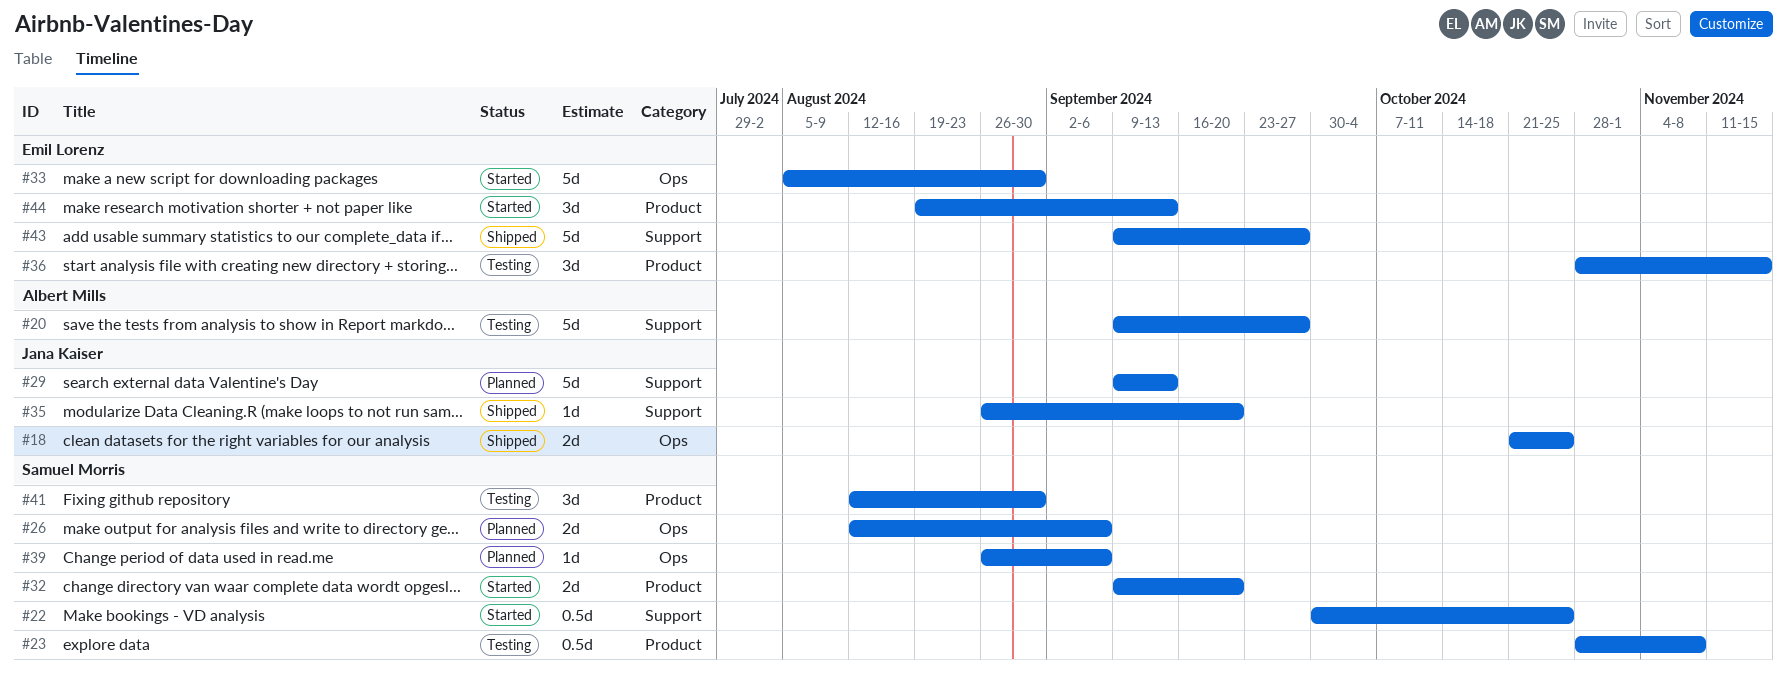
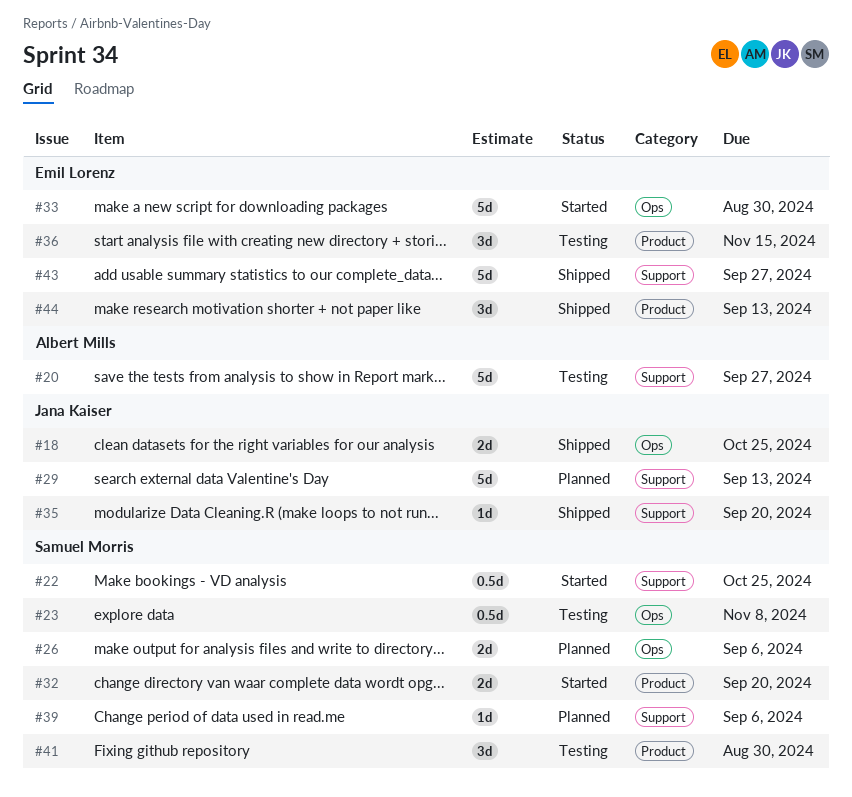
#23, label: Product -> Ops
#39, label: Ops -> Support
#44, status: Started -> Shipped

